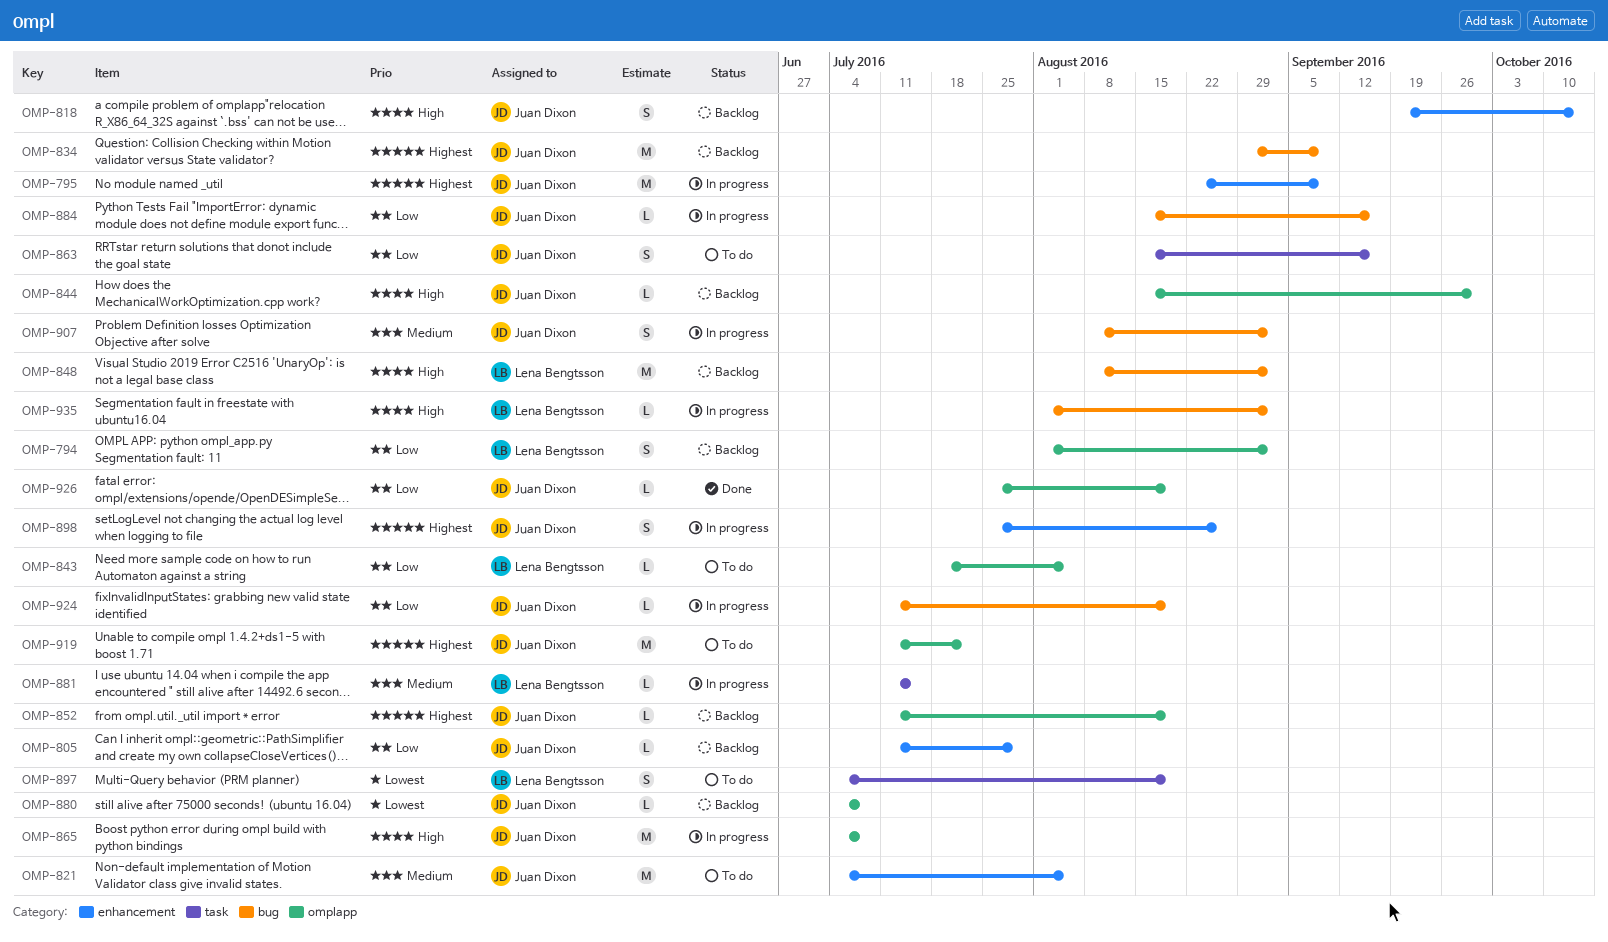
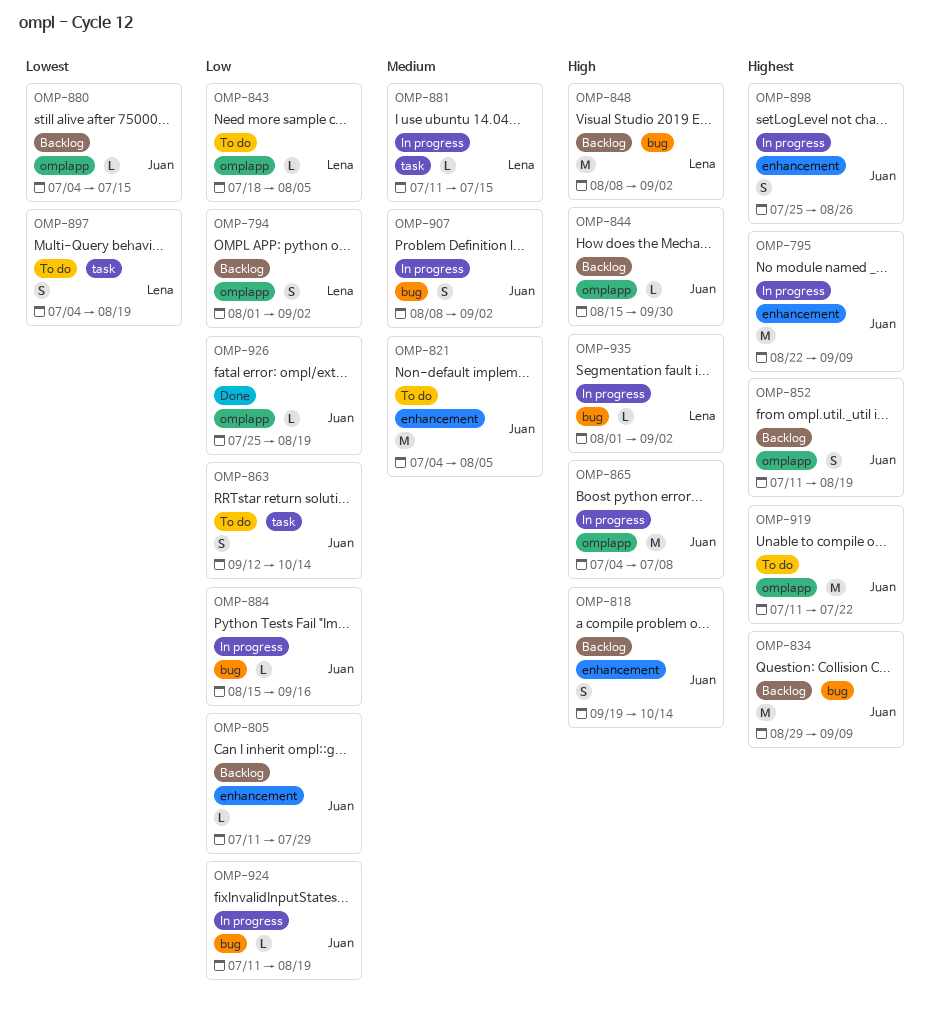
OMP-852, estimate: L -> S
OMP-863, start: Aug 15 -> Sep 12
OMP-863, due: Sep 16 -> Oct 14
OMP-880, due: Jul 8 -> Jul 15

